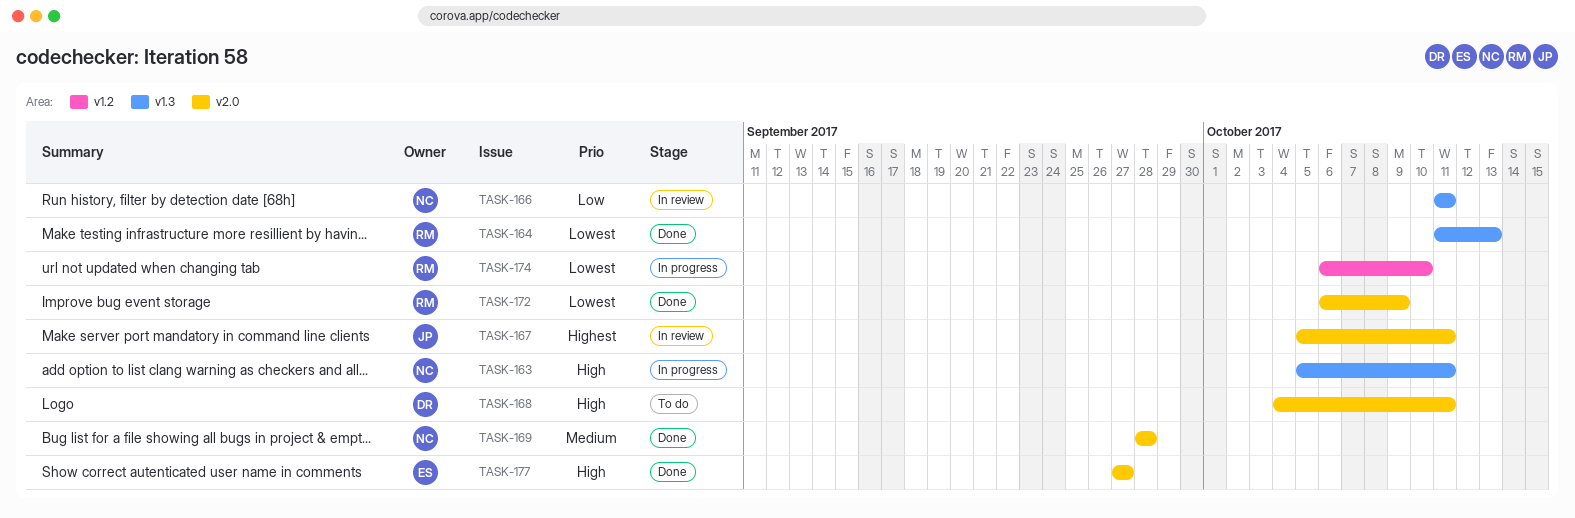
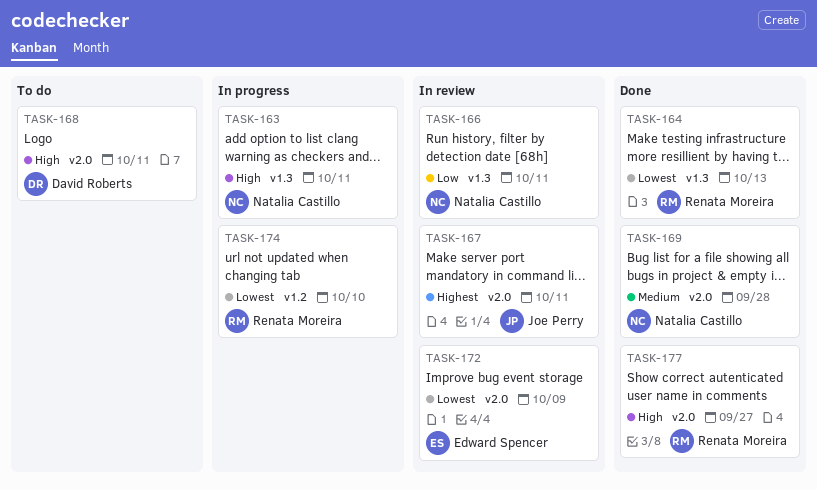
TASK-172, status: Done -> In review
TASK-172, owner: Renata Moreira -> Edward Spencer
TASK-177, owner: Edward Spencer -> Renata Moreira

